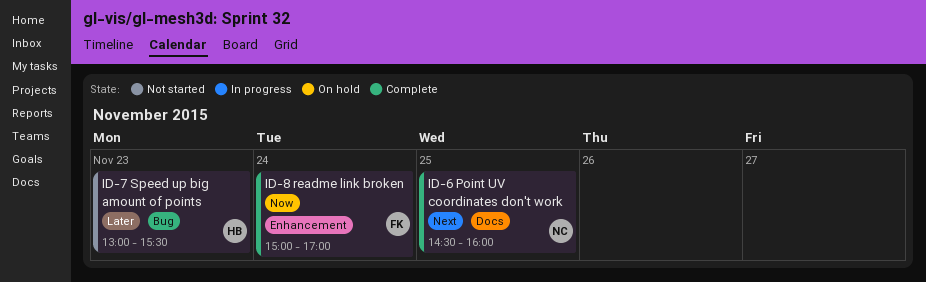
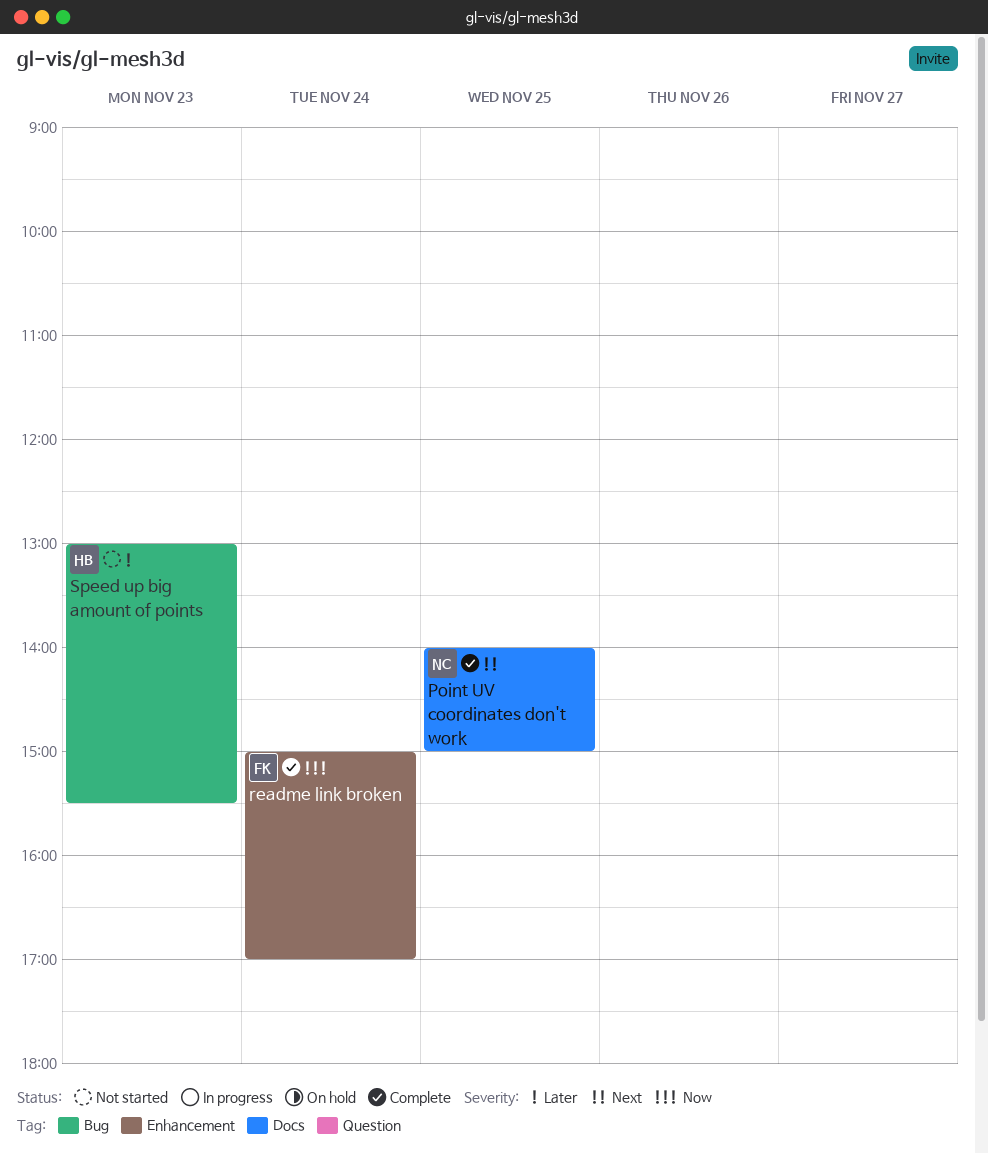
Point UV coordinates don't work, begins: 14:30 -> 14:00
Point UV coordinates don't work, ends: 16:00 -> 15:00

